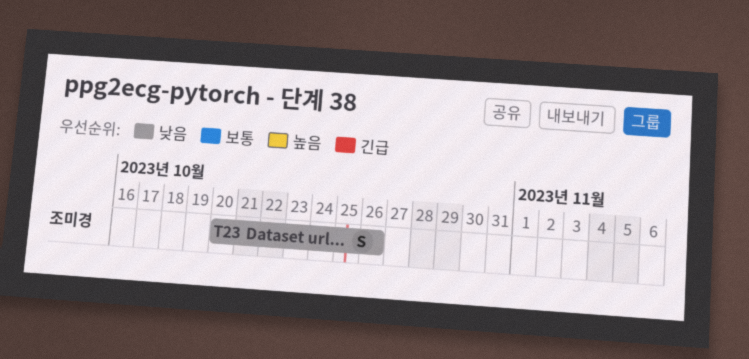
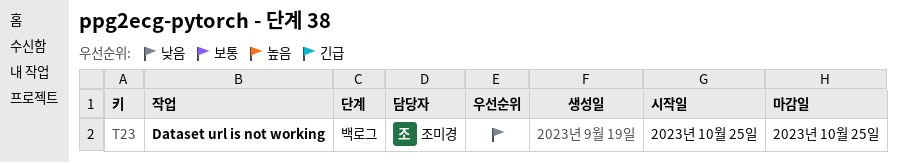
T23, start: Oct 20 -> Oct 25
T23, due: Oct 26 -> Oct 25

